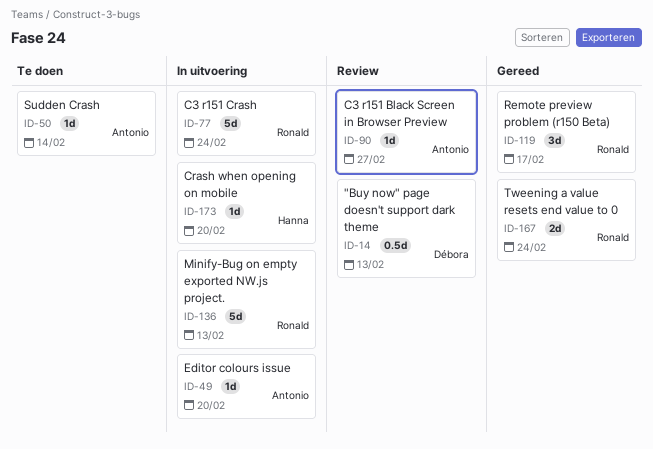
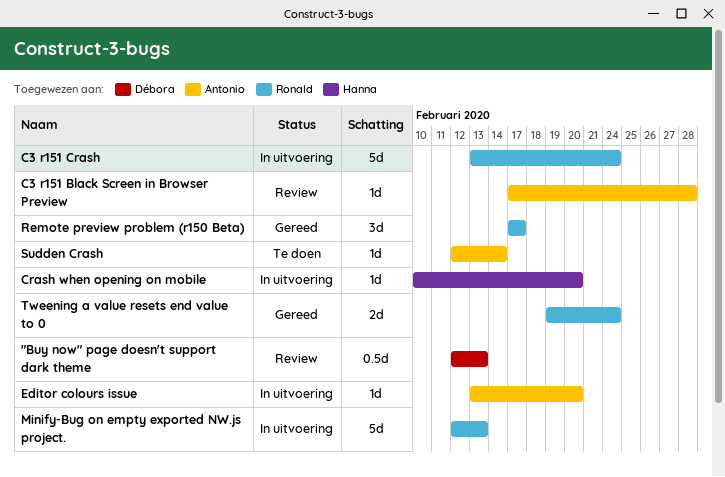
C3 r151 Black Screen in Browser Preview, due: Feb 27 -> Feb 28

